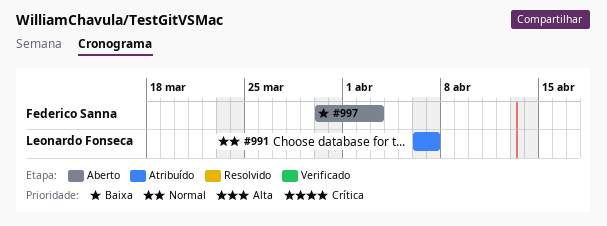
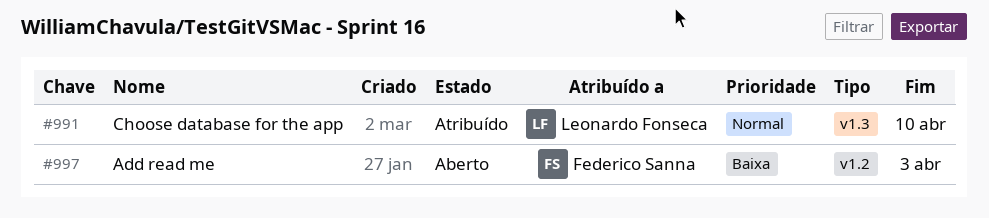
#991, due: Apr 7 -> Apr 10

